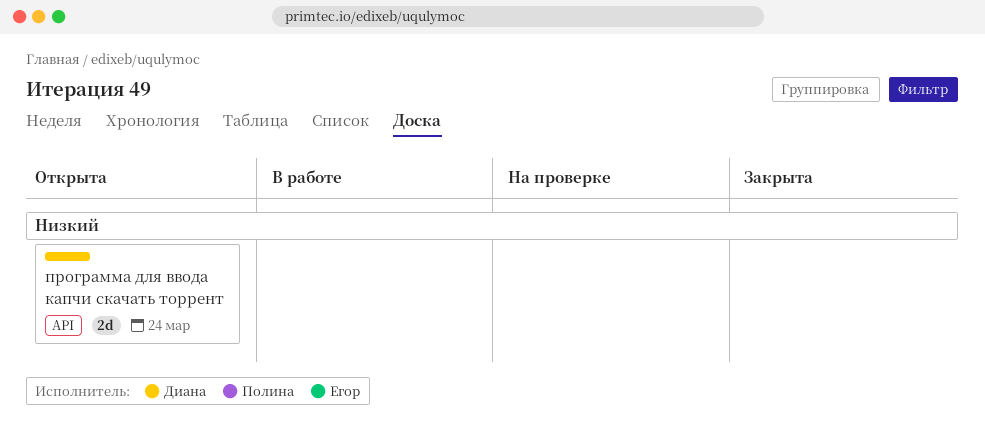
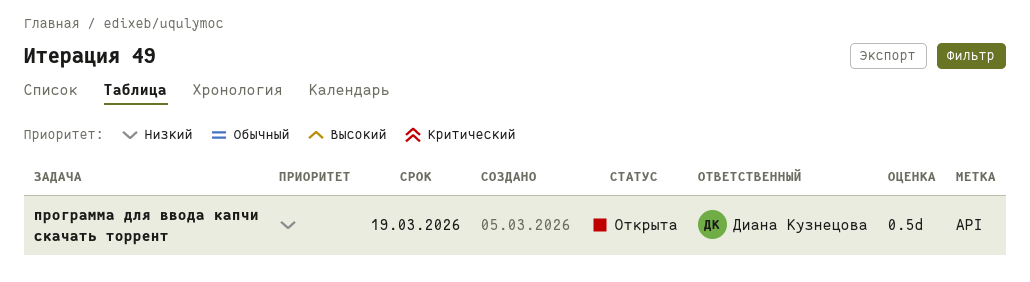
программа для ввода капчи скачать торрент, estimate: 2d -> 0.5d
программа для ввода капчи скачать торрент, due: Mar 24 -> Mar 19

